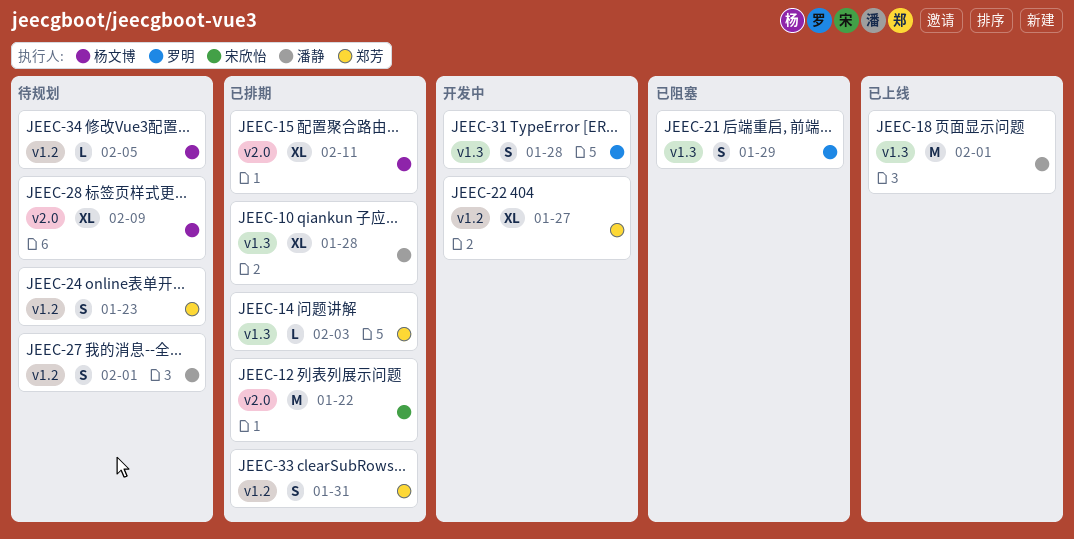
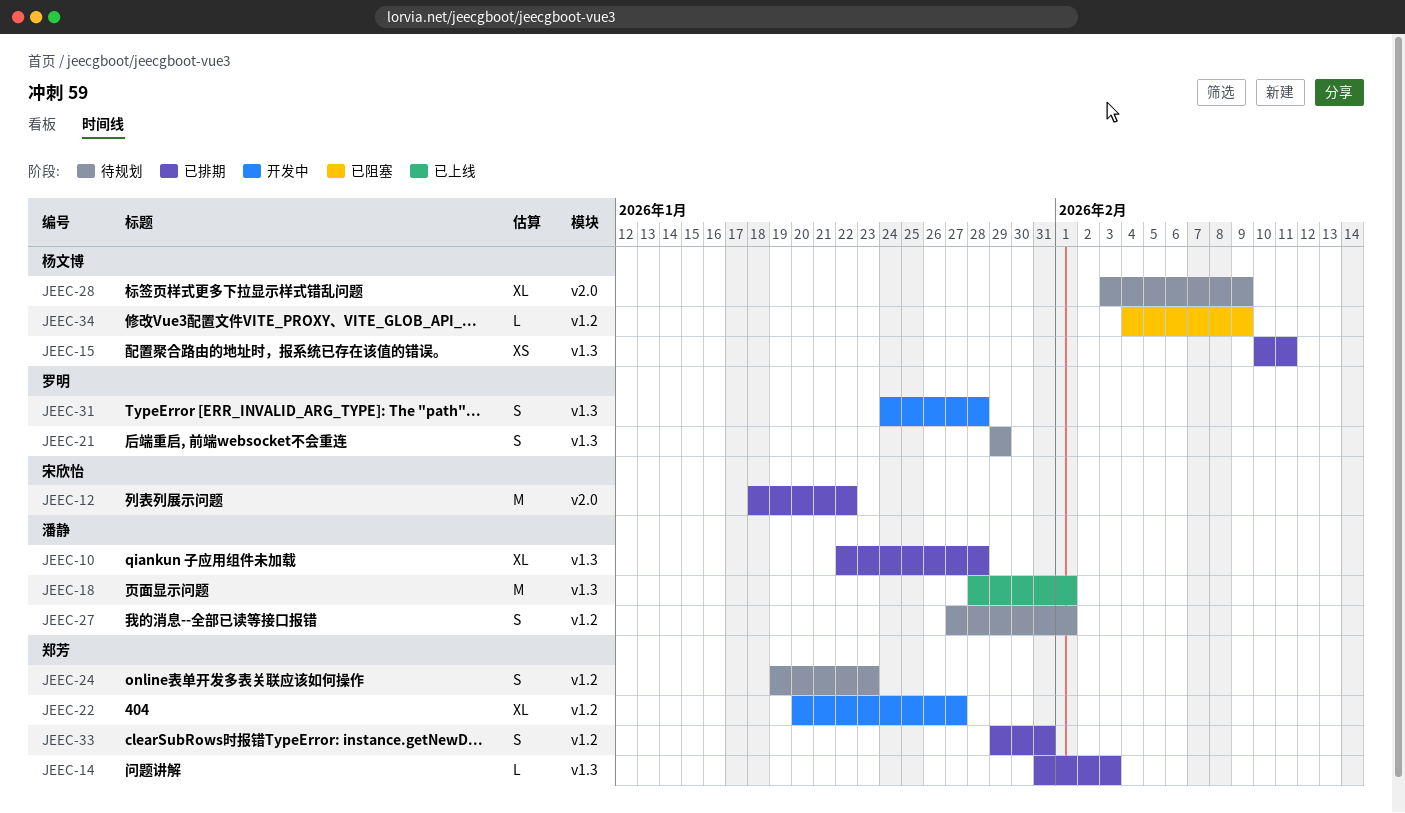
JEEC-15, label: v2.0 -> v1.3
JEEC-15, estimate: XL -> XS
JEEC-21, status: 已阻塞 -> 待规划
JEEC-34, status: 待规划 -> 已阻塞
JEEC-34, due: Feb 5 -> Feb 9

